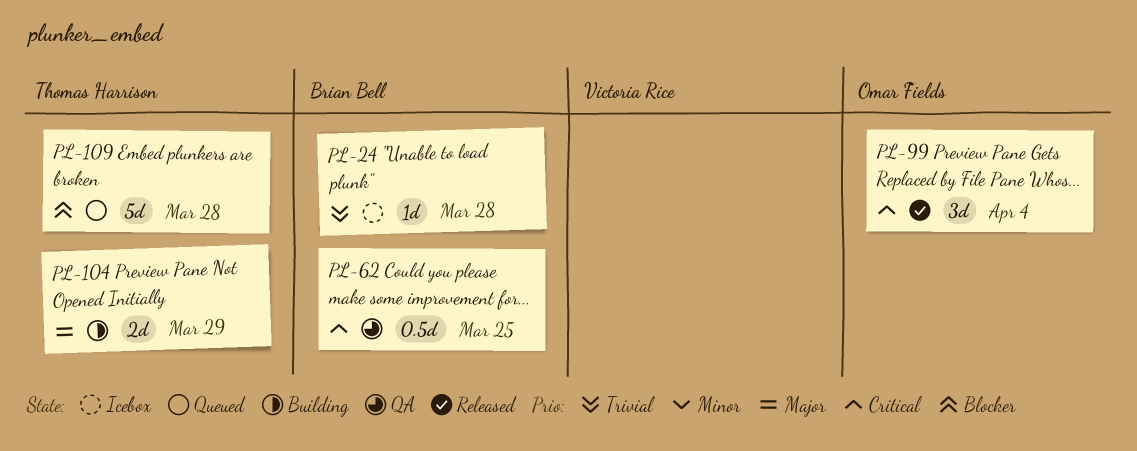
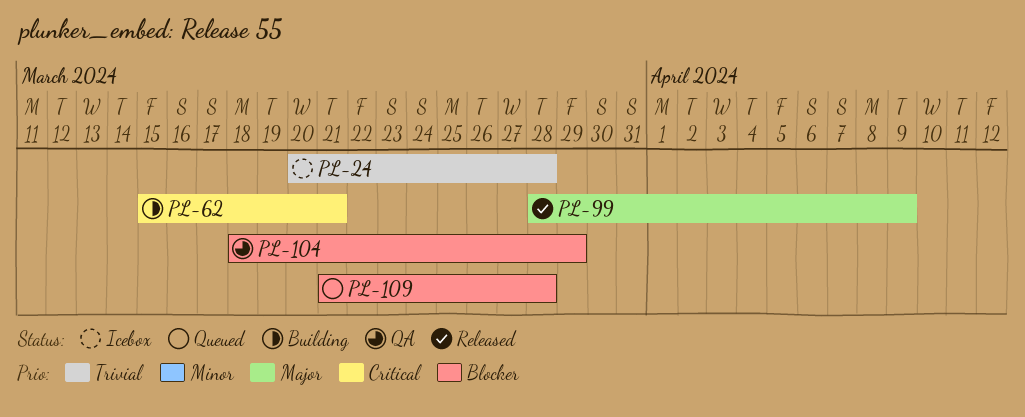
PL-62, status: QA -> Building
PL-62, due: Mar 25 -> Mar 21
PL-99, priority: Critical -> Major
PL-99, due: Apr 4 -> Apr 9
PL-104, status: Building -> QA
PL-104, priority: Major -> Blocker

